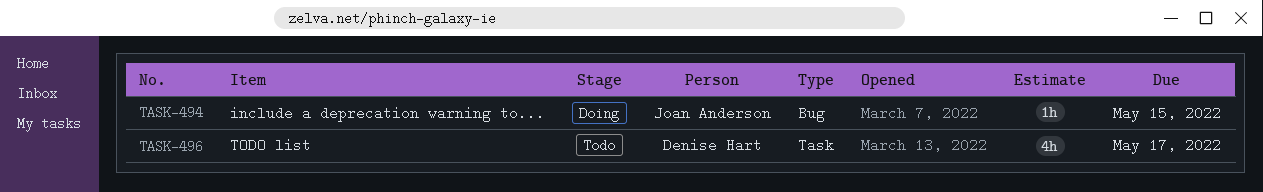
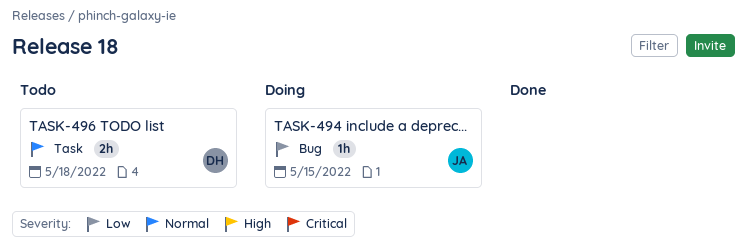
TASK-496, estimate: 4h -> 2h
TASK-496, due: May 17 -> May 18

